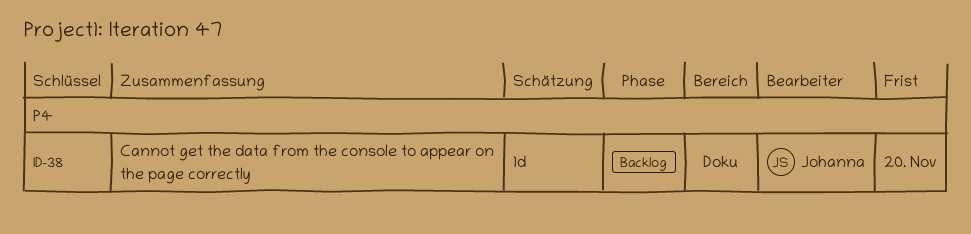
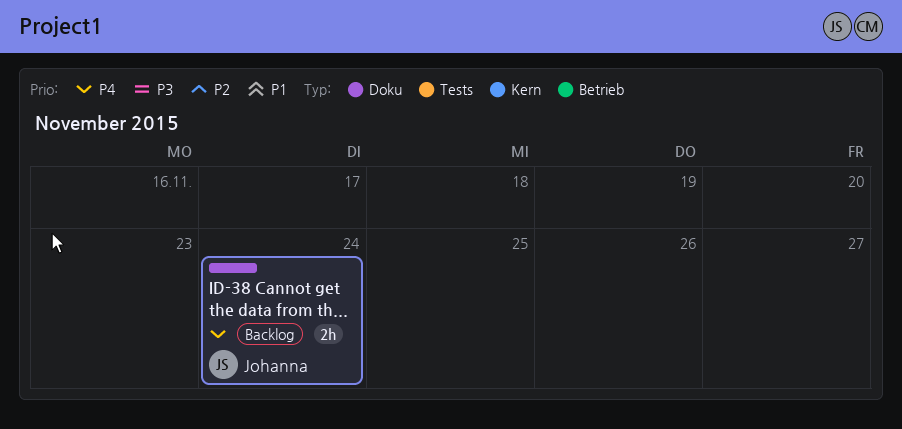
ID-38, estimate: 1d -> 2h
ID-38, due: Nov 20 -> Nov 24

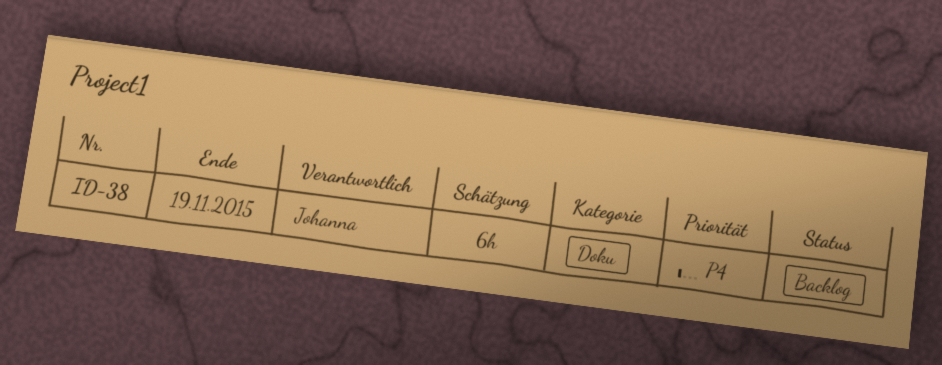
ID-38, estimate: 2h -> 6h
ID-38, due: Nov 24 -> Nov 19

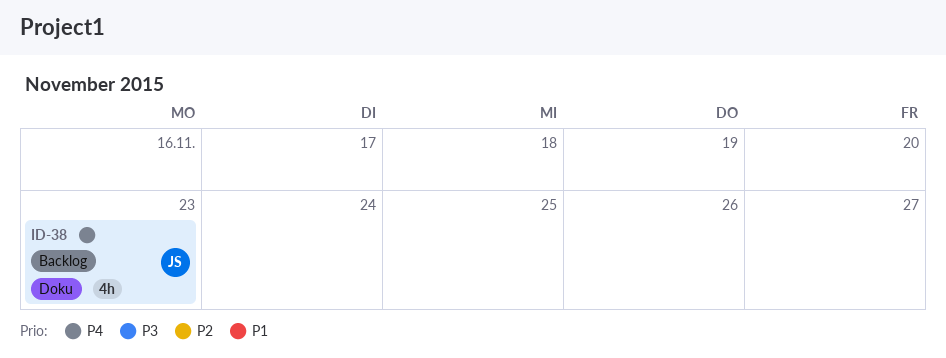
ID-38, estimate: 6h -> 4h
ID-38, due: Nov 19 -> Nov 23

